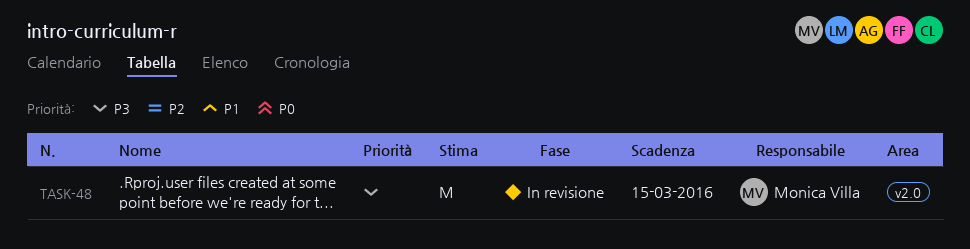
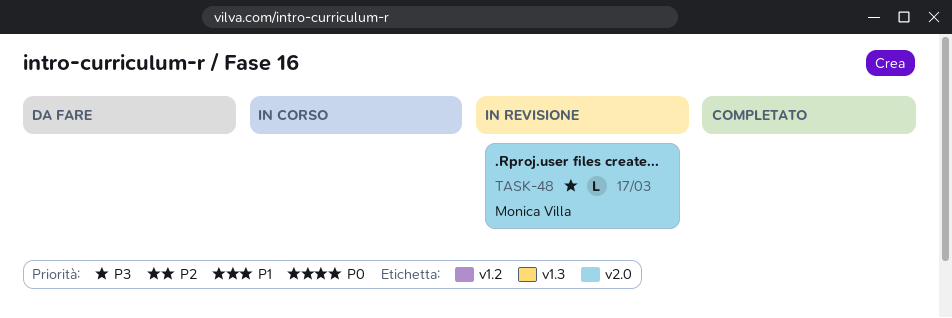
TASK-48, estimate: M -> L
TASK-48, due: Mar 15 -> Mar 17

